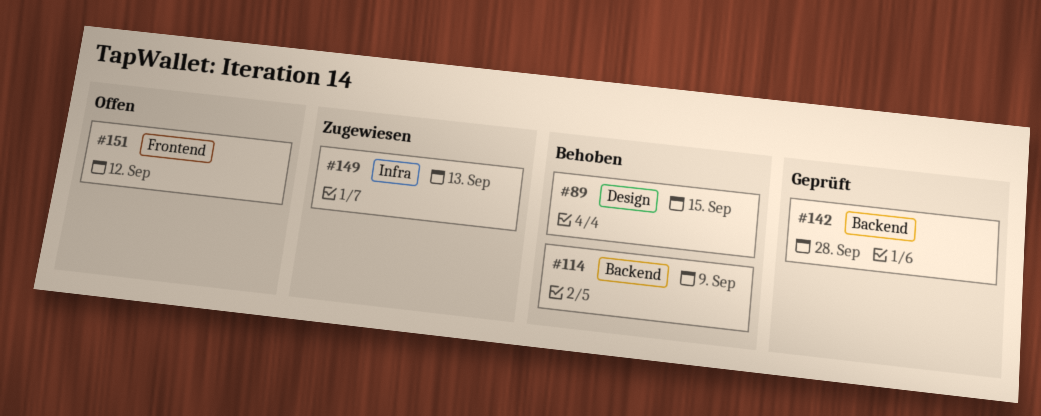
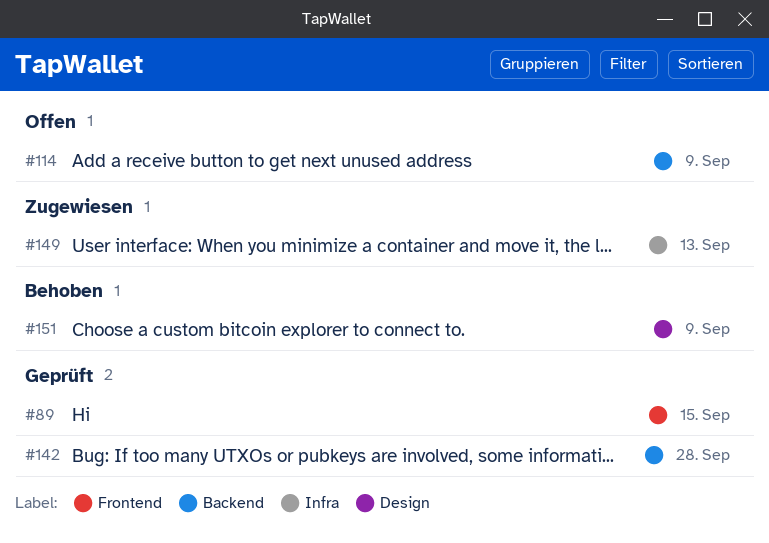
#89, status: Behoben -> Geprüft
#89, label: Design -> Frontend
#114, status: Behoben -> Offen
#151, status: Offen -> Behoben
#151, label: Frontend -> Design
#151, due: Sep 12 -> Sep 9

